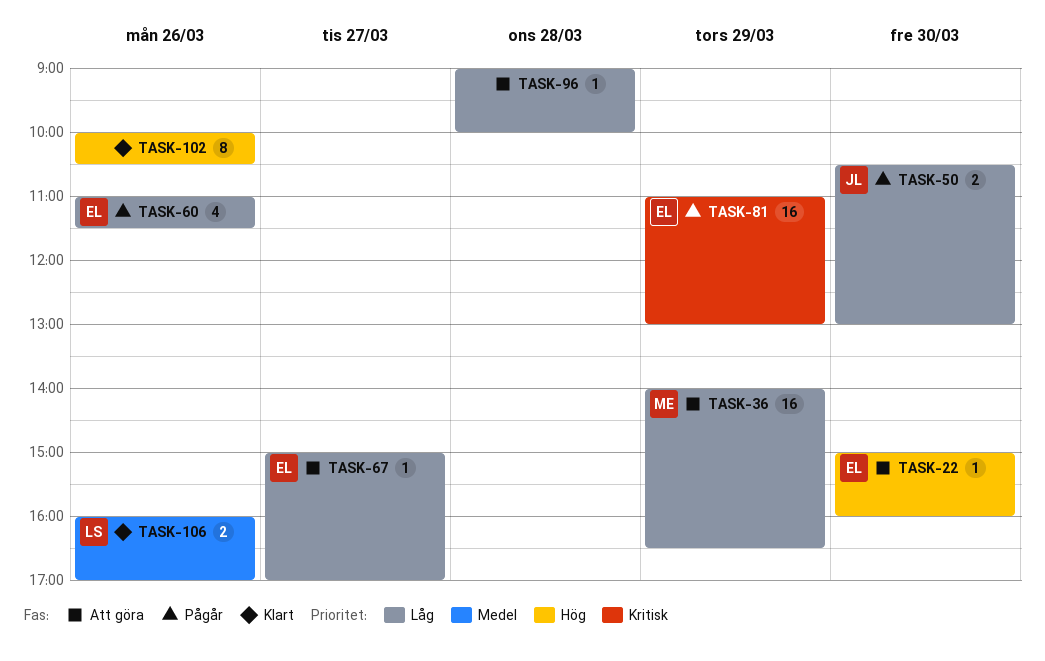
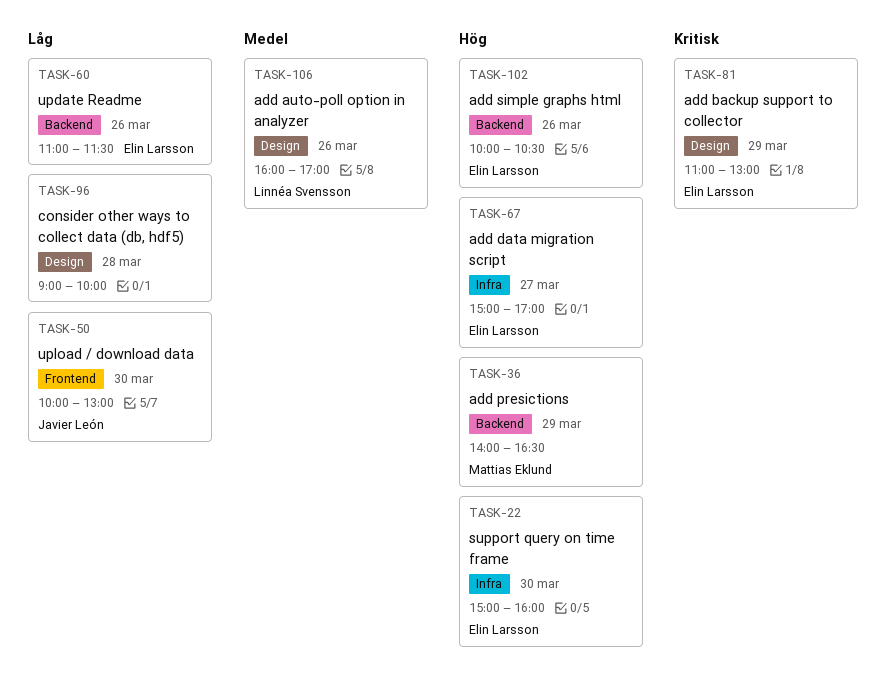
TASK-36, priority: Låg -> Hög
TASK-50, begins: 10:30 -> 10:00
TASK-67, priority: Låg -> Hög
TASK-102, owner: none -> Elin Larsson

